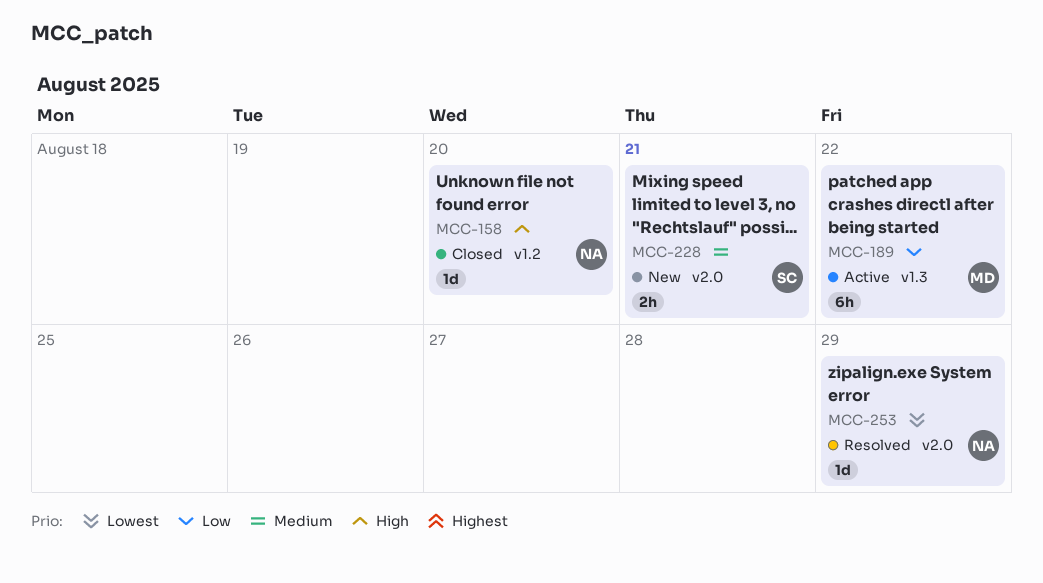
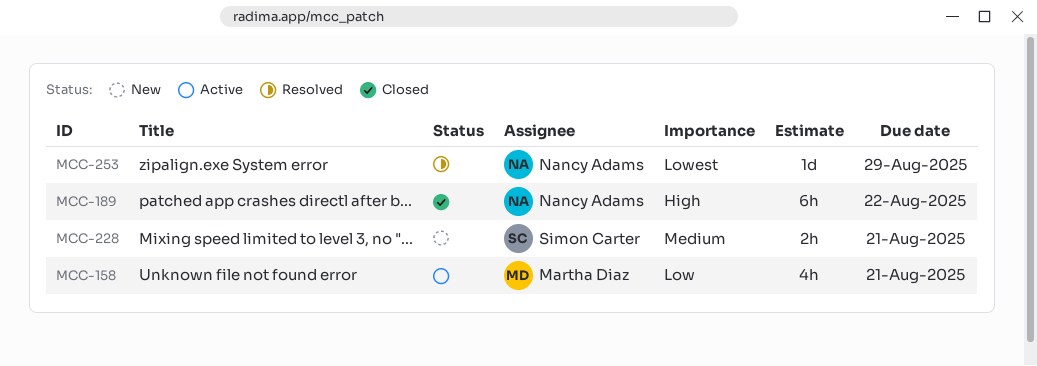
MCC-158, status: Closed -> Active
MCC-158, owner: Nancy Adams -> Martha Diaz
MCC-158, priority: High -> Low
MCC-158, estimate: 1d -> 4h
MCC-158, due: Aug 20 -> Aug 21
MCC-189, status: Active -> Closed
MCC-189, owner: Martha Diaz -> Nancy Adams
MCC-189, priority: Low -> High

